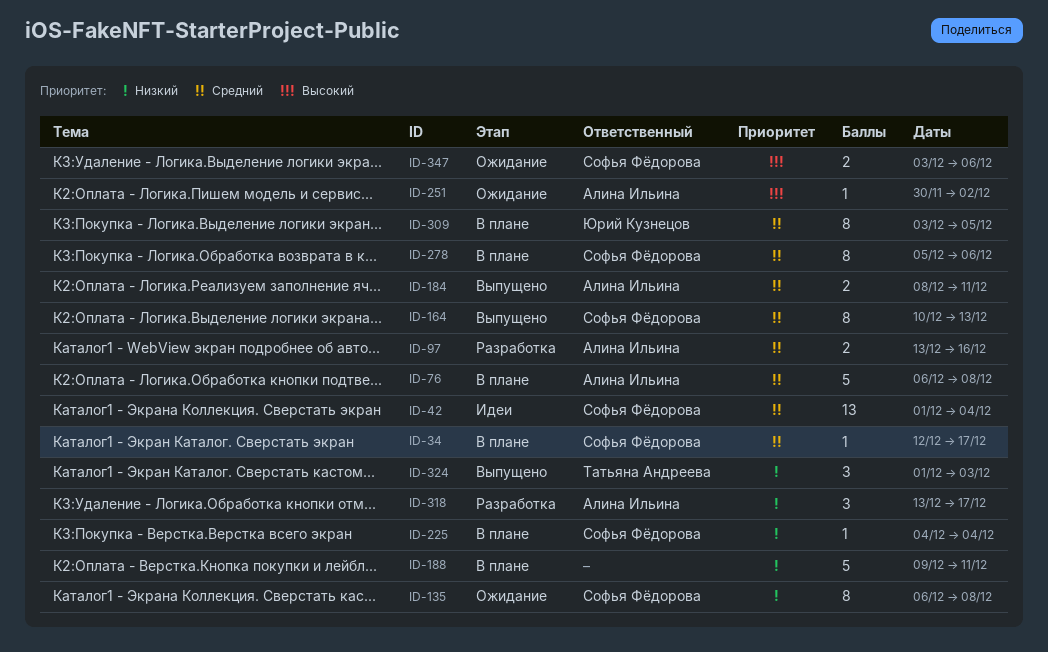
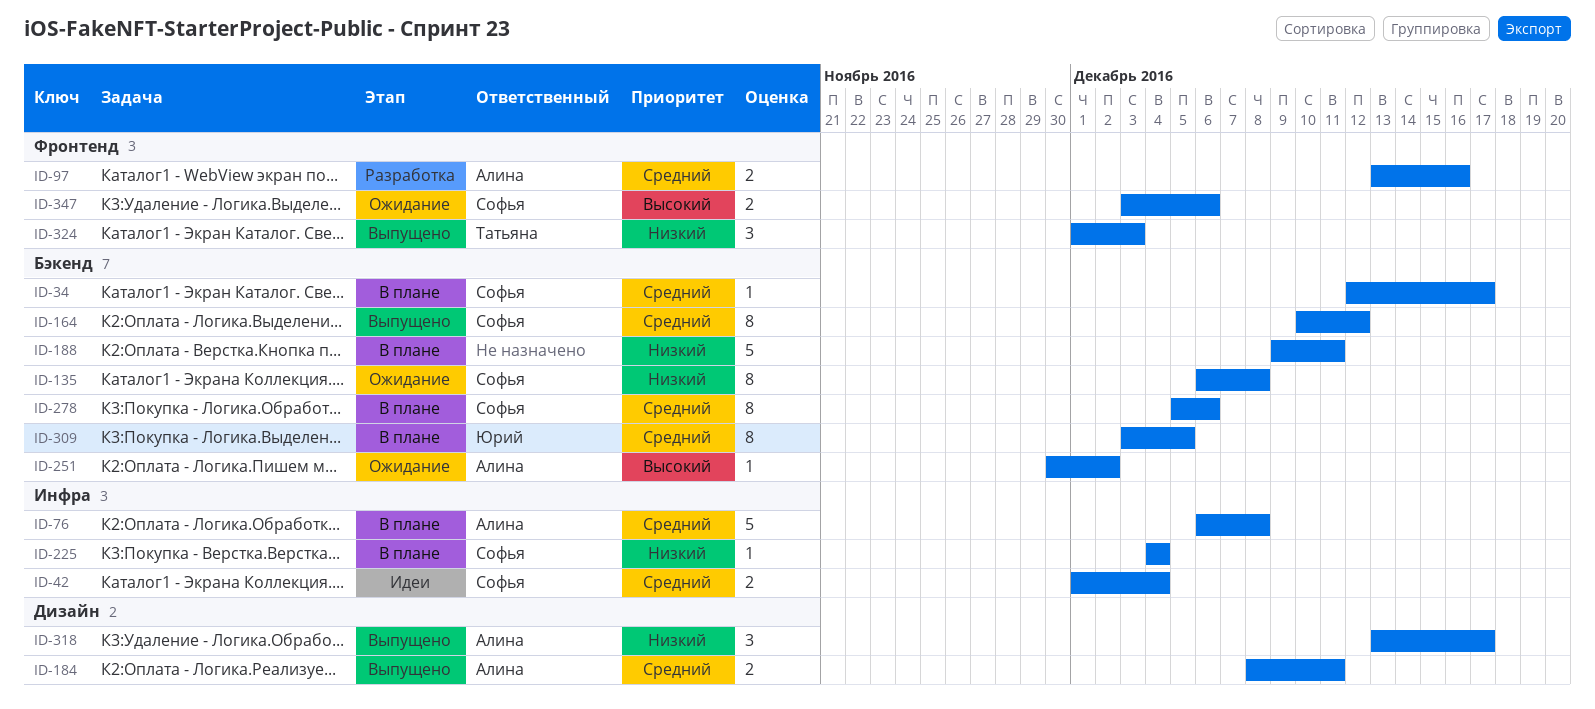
ID-42, estimate: 13 -> 2
ID-164, due: Dec 13 -> Dec 12
ID-318, status: Разработка -> Выпущено

